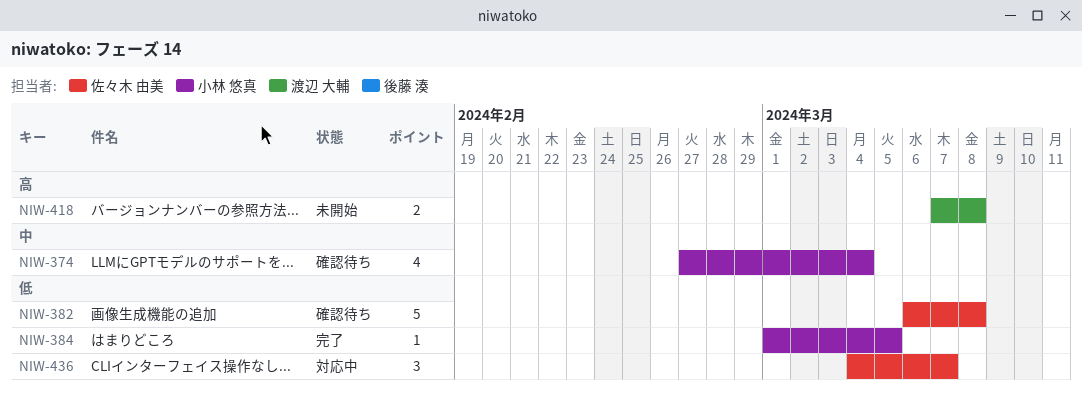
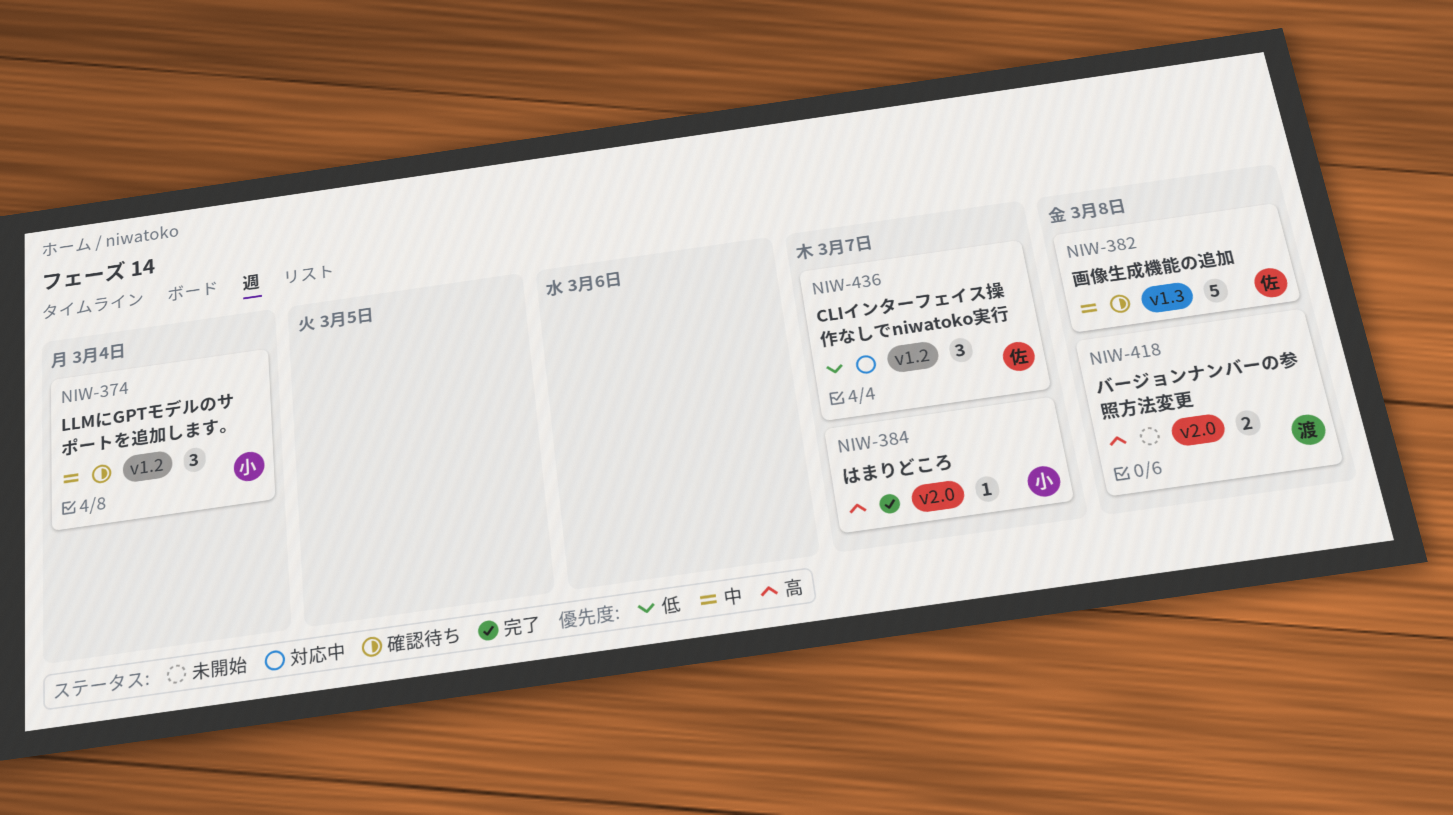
NIW-374, estimate: 4 -> 3
NIW-382, priority: 低 -> 中
NIW-384, priority: 低 -> 高
NIW-384, due: Mar 5 -> Mar 7

